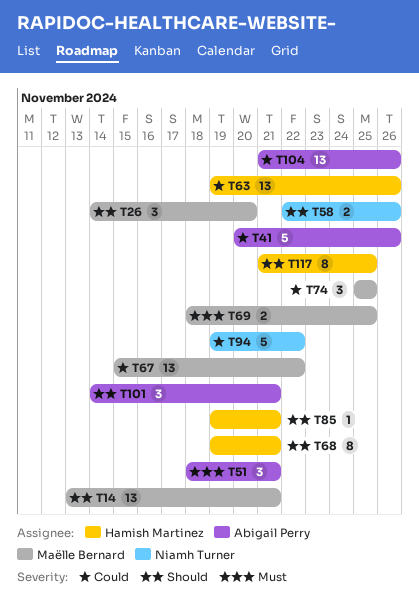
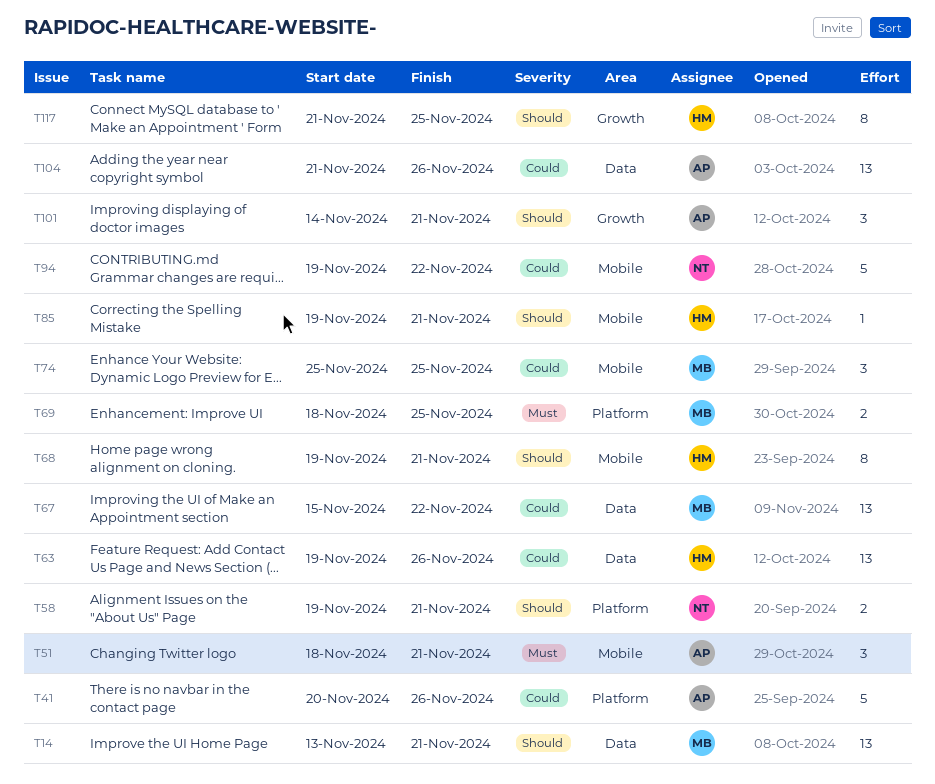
T26: present -> none
T58, start: Nov 22 -> Nov 19
T58, due: Nov 26 -> Nov 21

